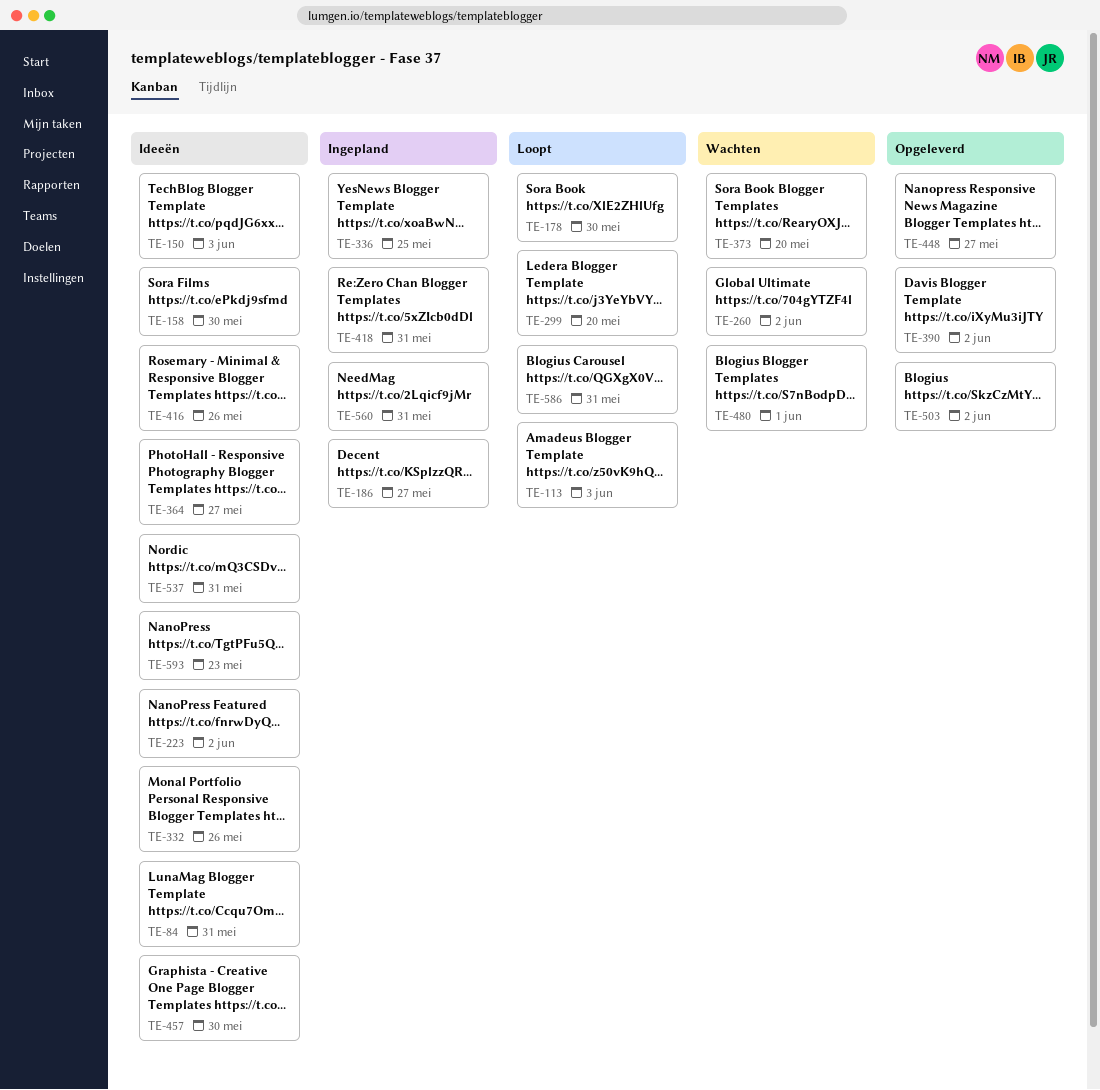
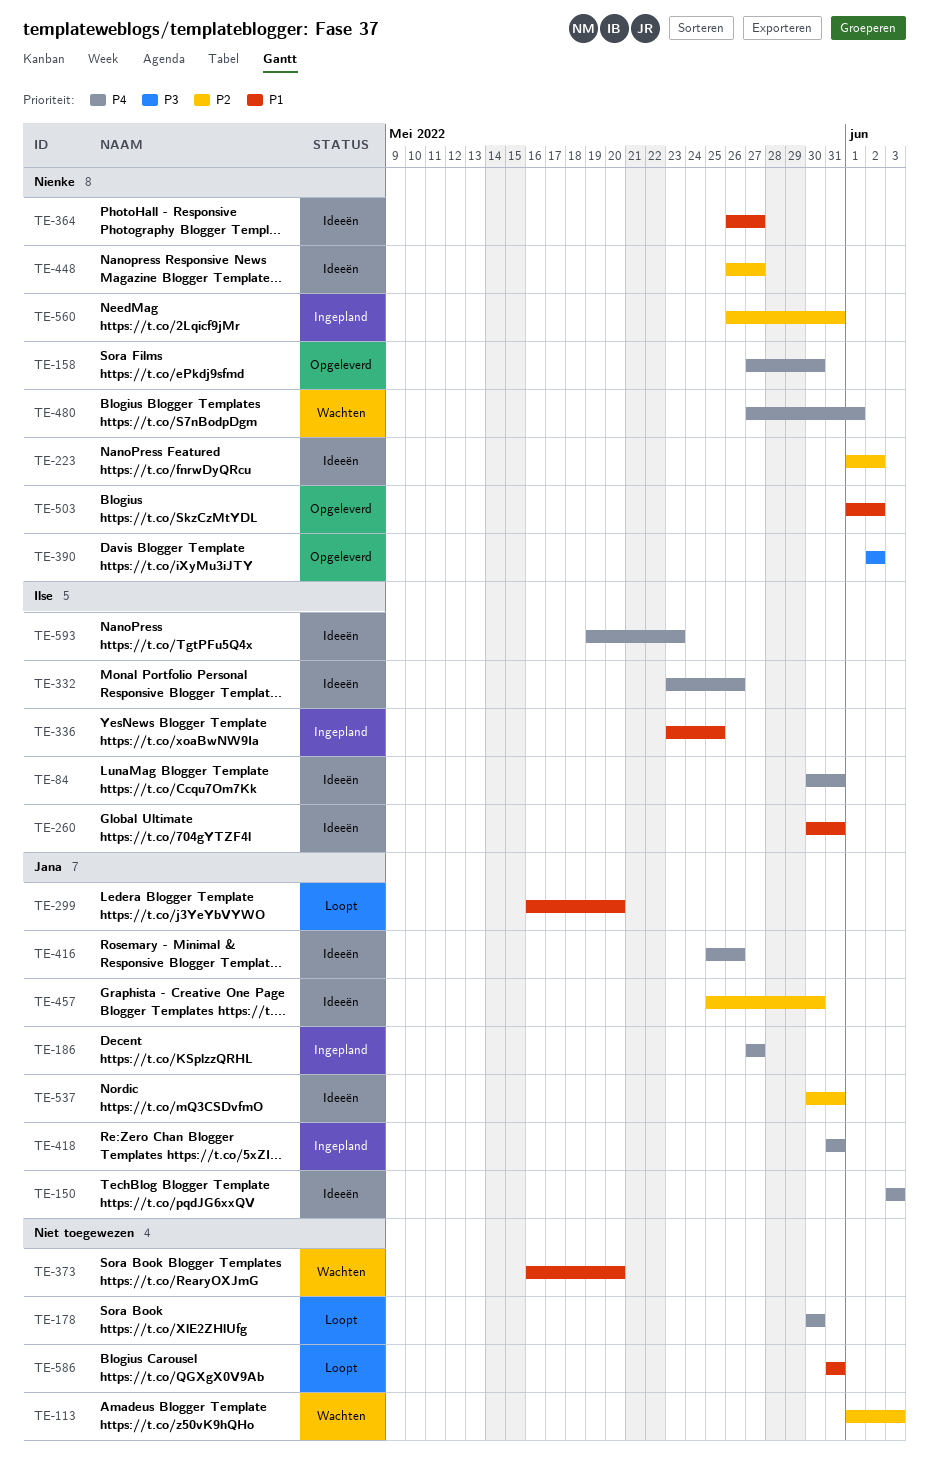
TE-113, status: Loopt -> Wachten
TE-158, status: Ideeën -> Opgeleverd
TE-260, status: Wachten -> Ideeën
TE-260, due: Jun 2 -> May 31
TE-448, status: Opgeleverd -> Ideeën

